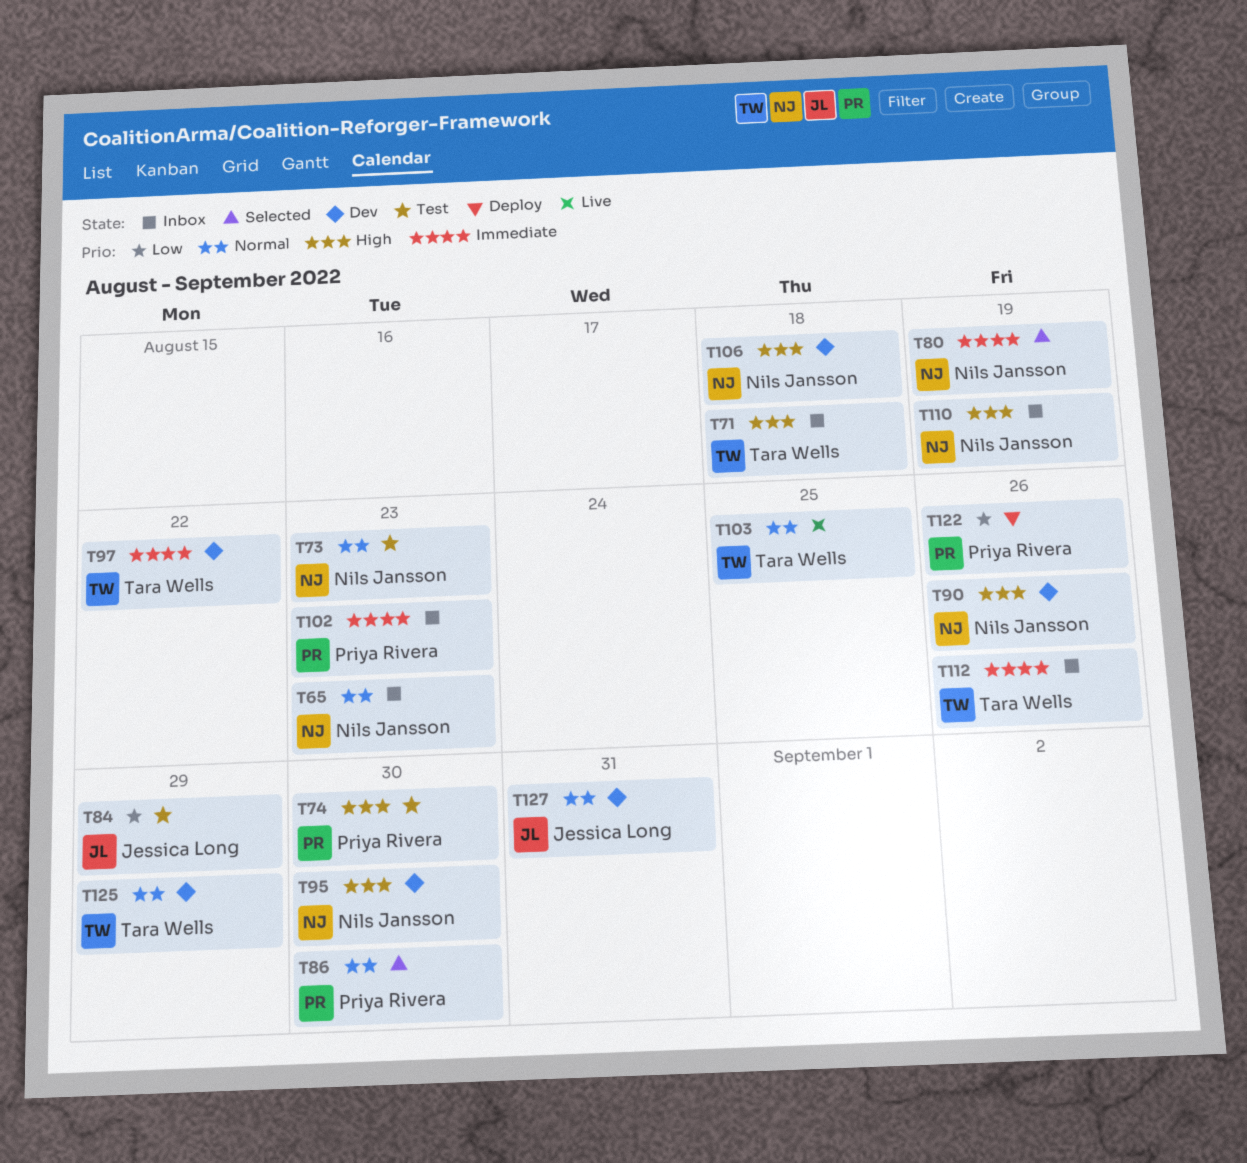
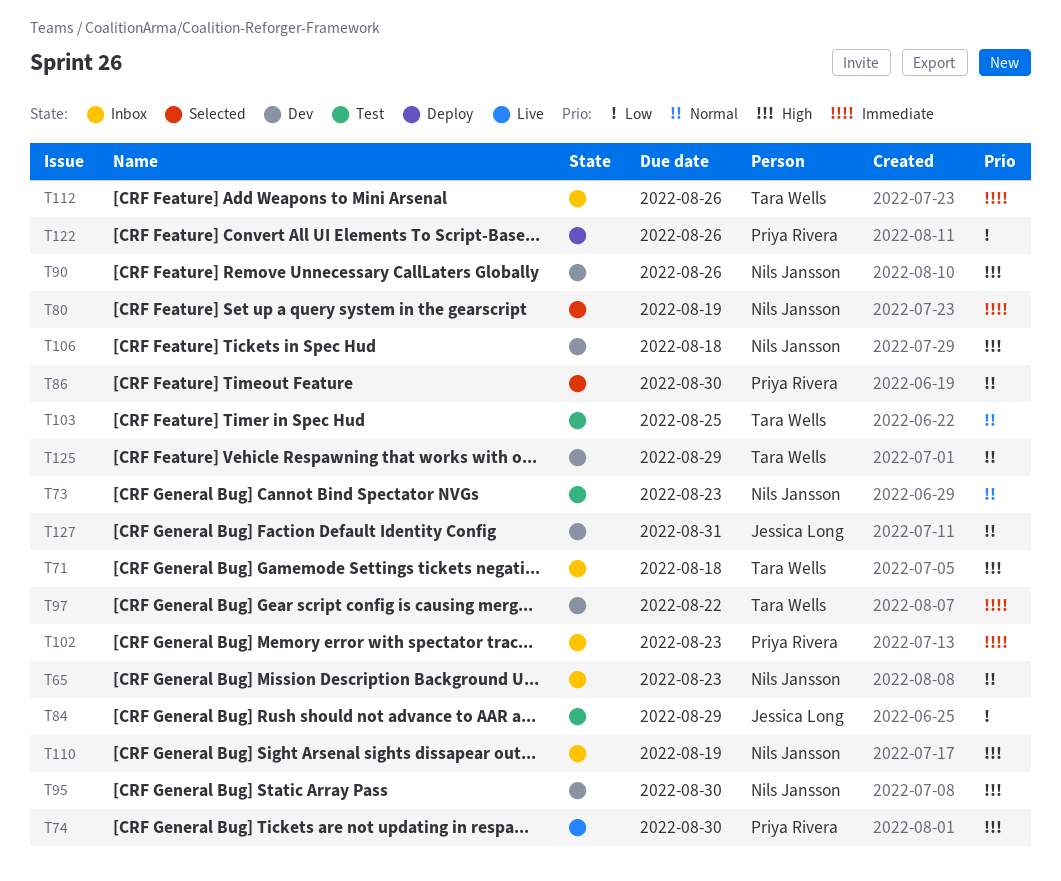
T74, status: Test -> Live
T103, status: Live -> Test

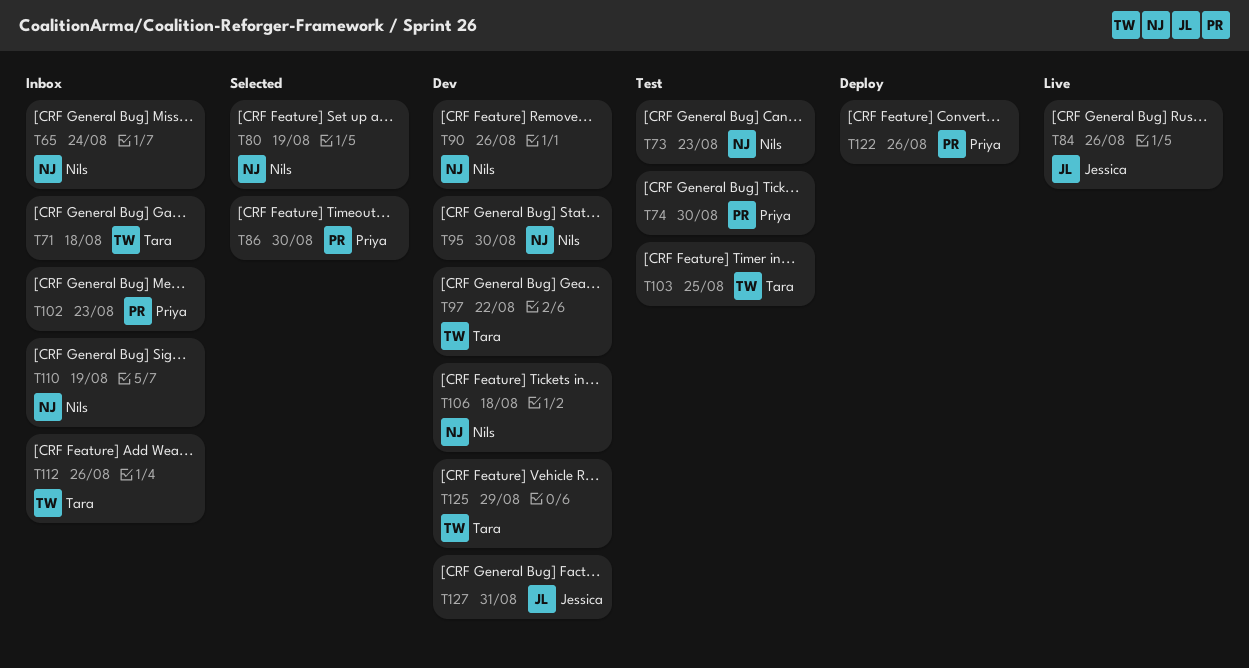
T65, due: Aug 23 -> Aug 24
T74, status: Live -> Test
T84, status: Test -> Live
T84, due: Aug 29 -> Aug 26

